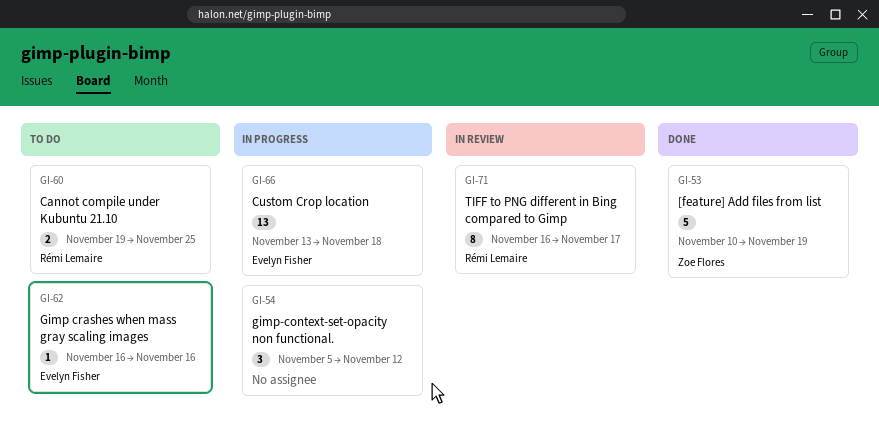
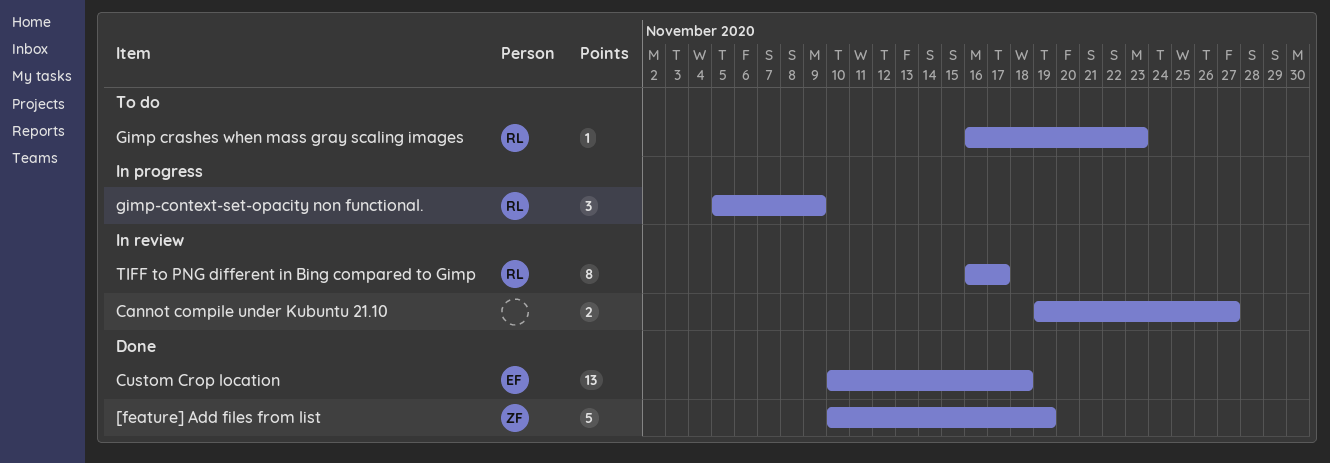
Cannot compile under Kubuntu 21.10, status: To do -> In review
Cannot compile under Kubuntu 21.10, owner: Rémi Lemaire -> none
Cannot compile under Kubuntu 21.10, due: Nov 25 -> Nov 27
Custom Crop location, status: In progress -> Done
Custom Crop location, start: Nov 13 -> Nov 10
Gimp crashes when mass gray scaling images, owner: Evelyn Fisher -> Rémi Lemaire
Gimp crashes when mass gray scaling images, due: Nov 16 -> Nov 23
gimp-context-set-opacity non functional., owner: none -> Rémi Lemaire
gimp-context-set-opacity non functional., due: Nov 12 -> Nov 9

